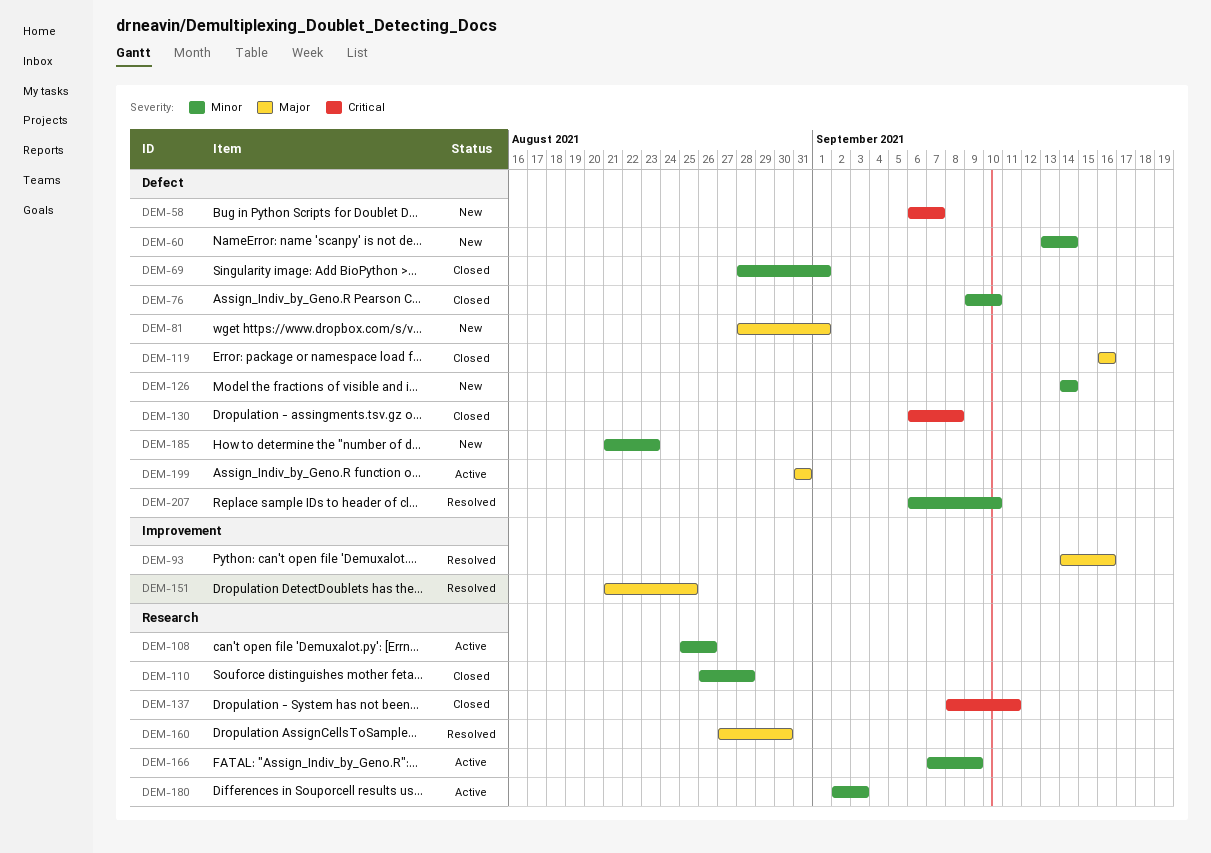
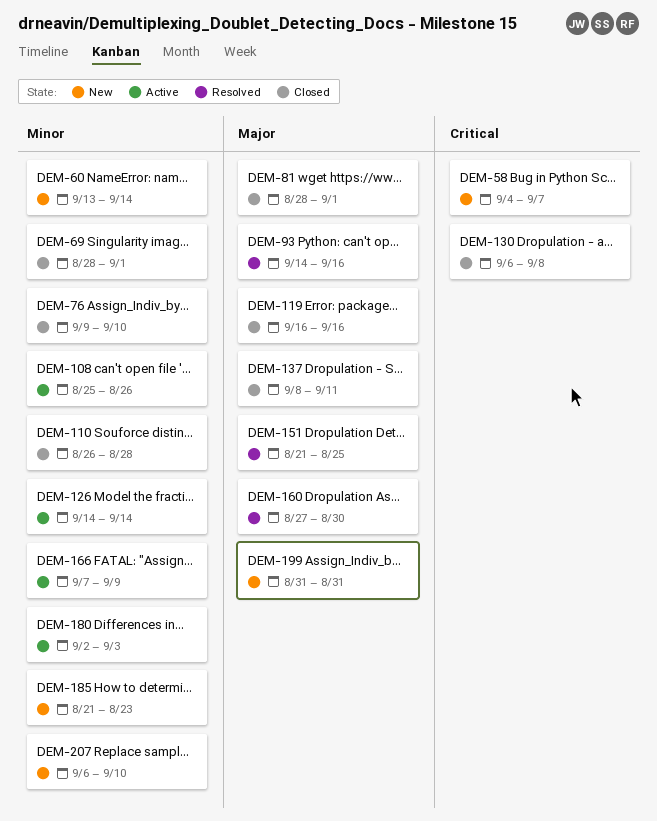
DEM-58, start: Sep 6 -> Sep 4
DEM-81, status: New -> Closed
DEM-126, status: New -> Active
DEM-137, priority: Critical -> Major
DEM-199, status: Active -> New
DEM-207, status: Resolved -> New

